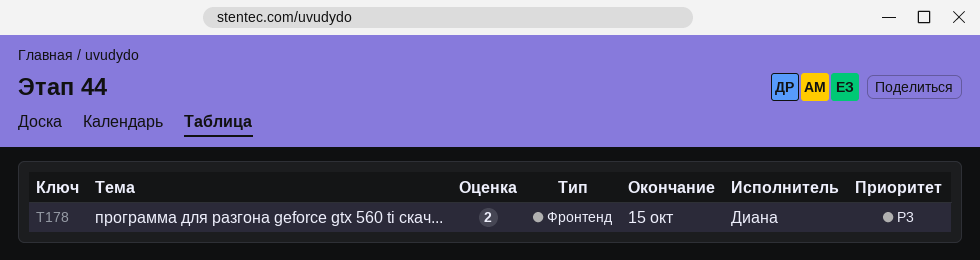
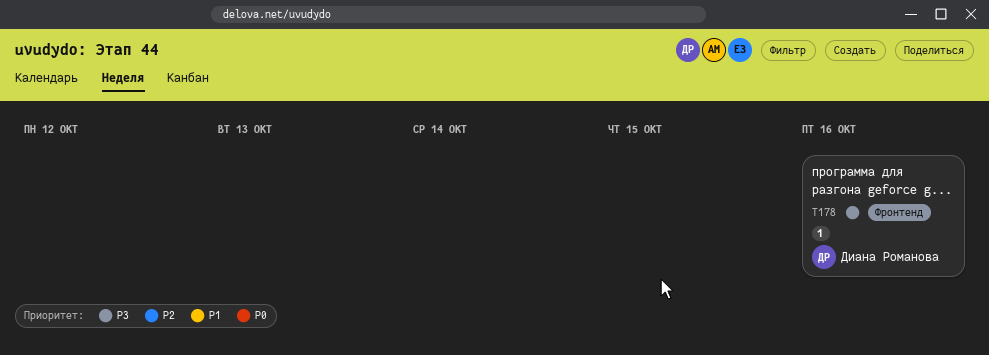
T178, estimate: 2 -> 1
T178, due: Oct 15 -> Oct 16

